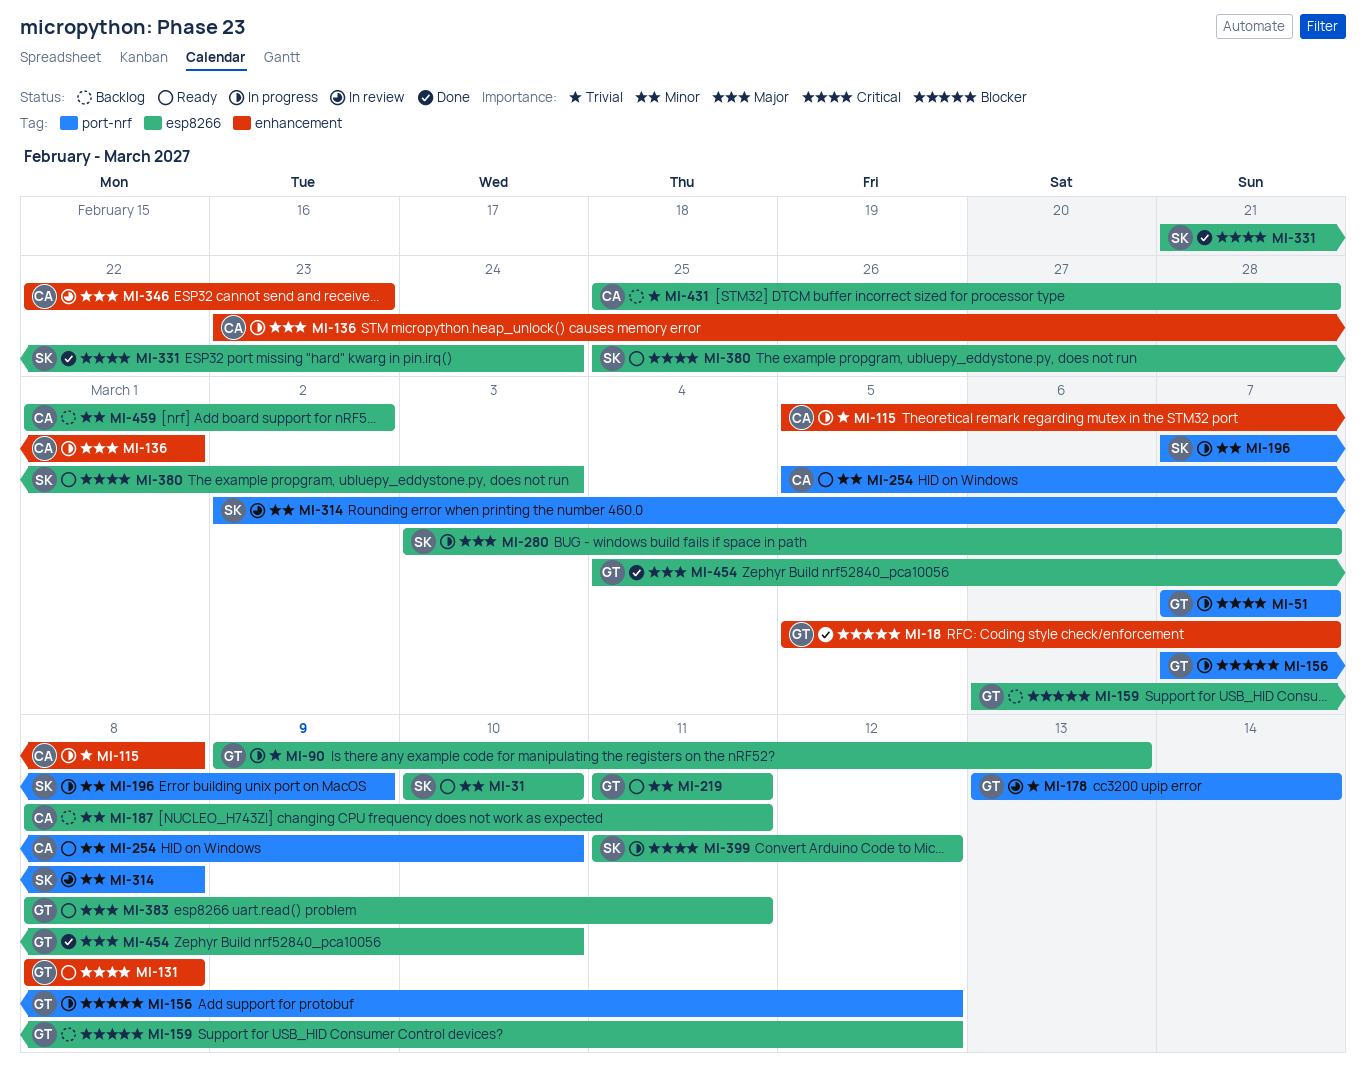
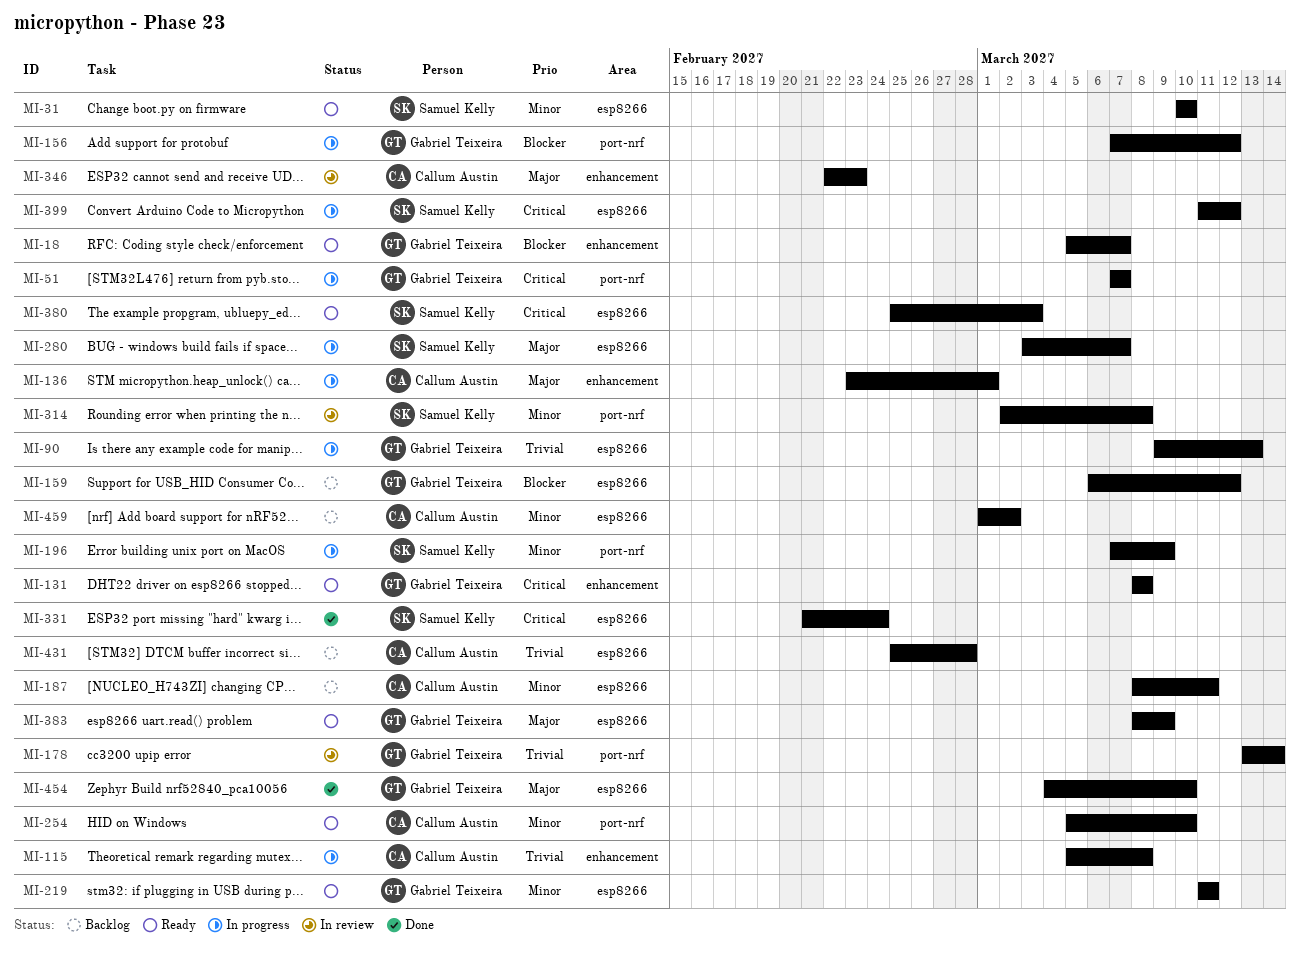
MI-18, status: Done -> Ready
MI-383, due: Mar 11 -> Mar 9

